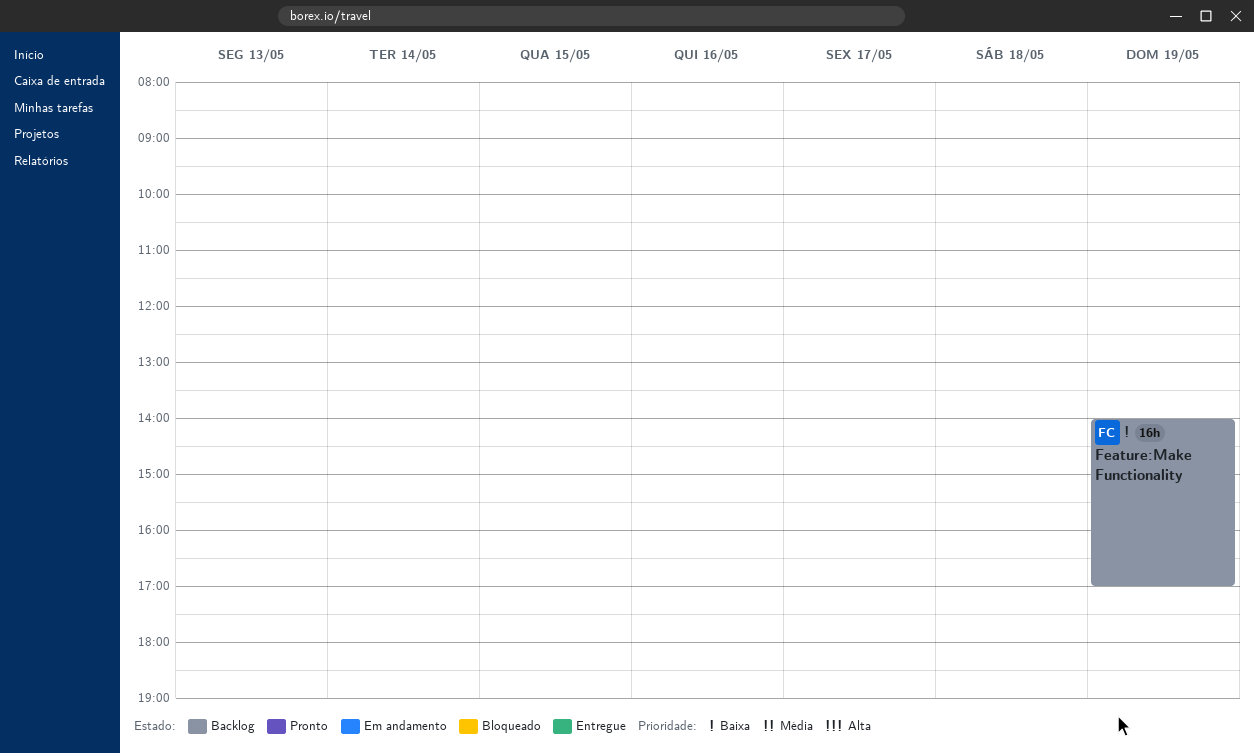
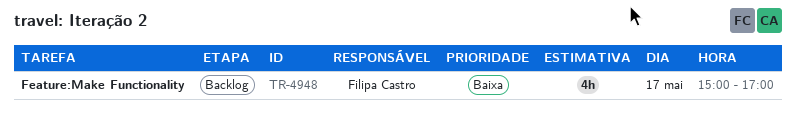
Feature:Make Functionality, estimate: 16h -> 4h
Feature:Make Functionality, day: May 19 -> May 17
Feature:Make Functionality, begins: 14:00 -> 15:00

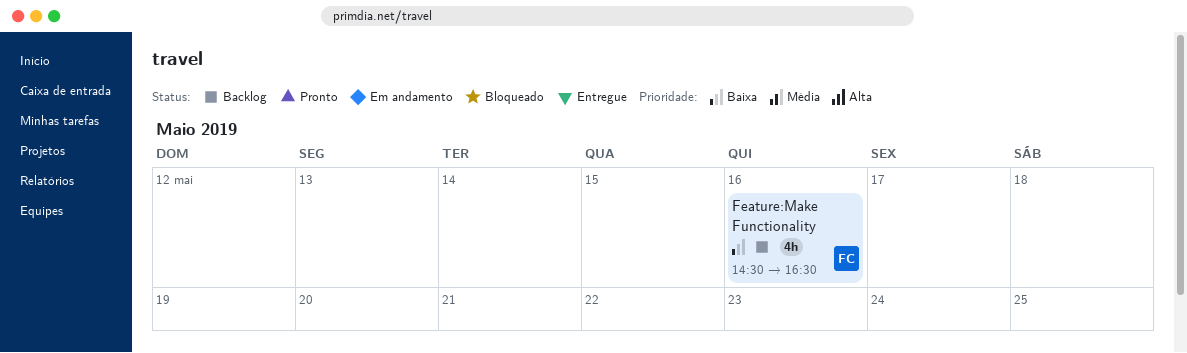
Feature:Make Functionality, day: May 17 -> May 16
Feature:Make Functionality, begins: 15:00 -> 14:30
Feature:Make Functionality, ends: 17:00 -> 16:30

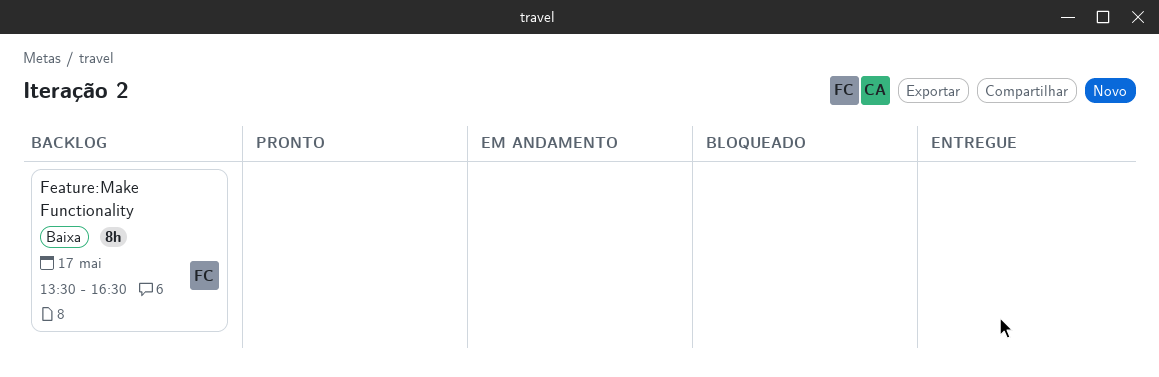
Feature:Make Functionality, estimate: 4h -> 8h
Feature:Make Functionality, day: May 16 -> May 17
Feature:Make Functionality, begins: 14:30 -> 13:30

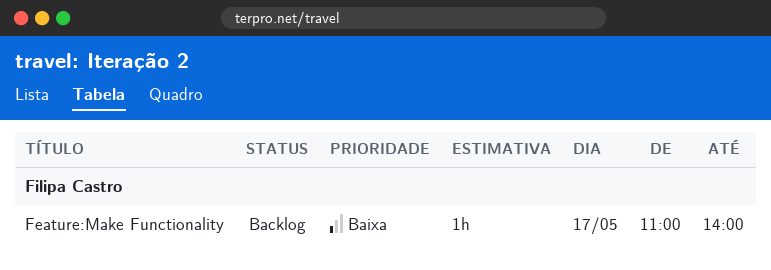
Feature:Make Functionality, estimate: 8h -> 1h
Feature:Make Functionality, begins: 13:30 -> 11:00
Feature:Make Functionality, ends: 16:30 -> 14:00

